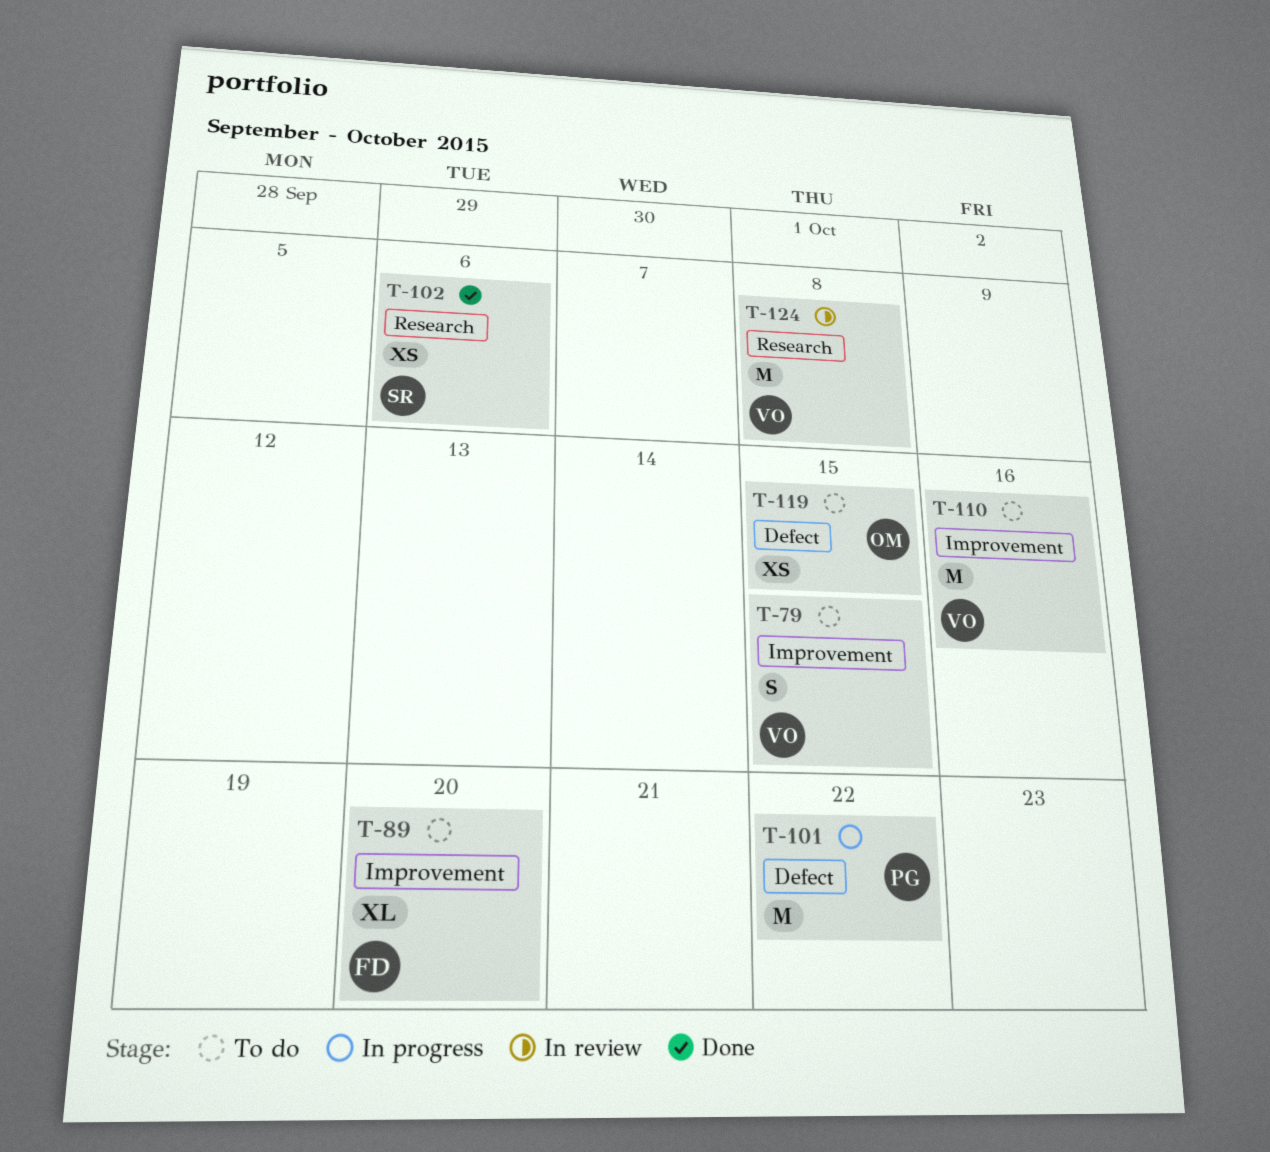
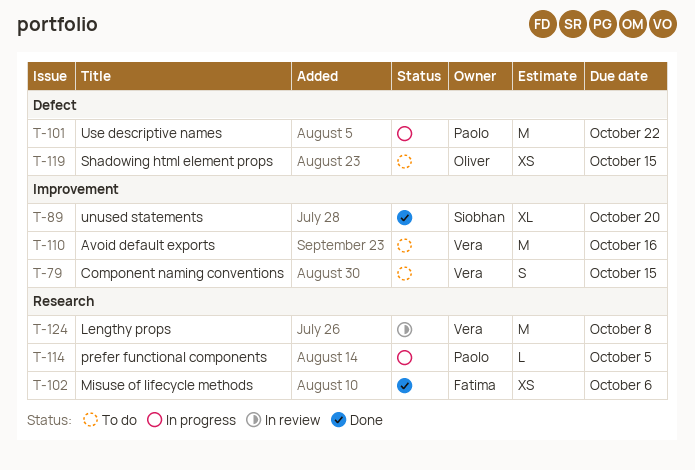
T-89, status: To do -> Done
T-89, owner: Fatima -> Siobhan
T-102, owner: Siobhan -> Fatima
T-114: none -> present

